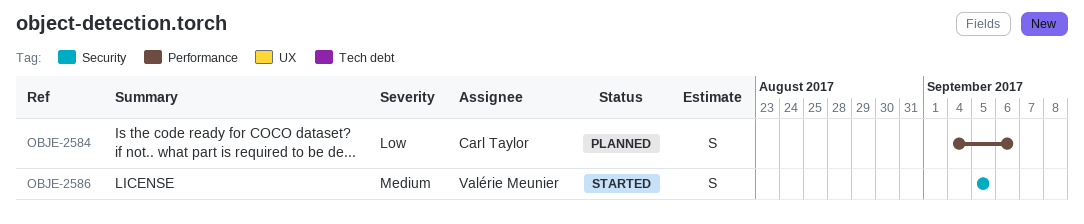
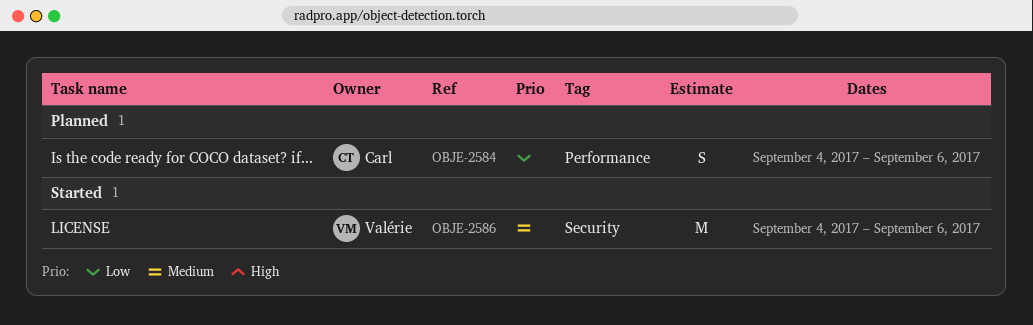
OBJE-2586, estimate: S -> M
OBJE-2586, start: Sep 5 -> Sep 4
OBJE-2586, due: Sep 5 -> Sep 6

